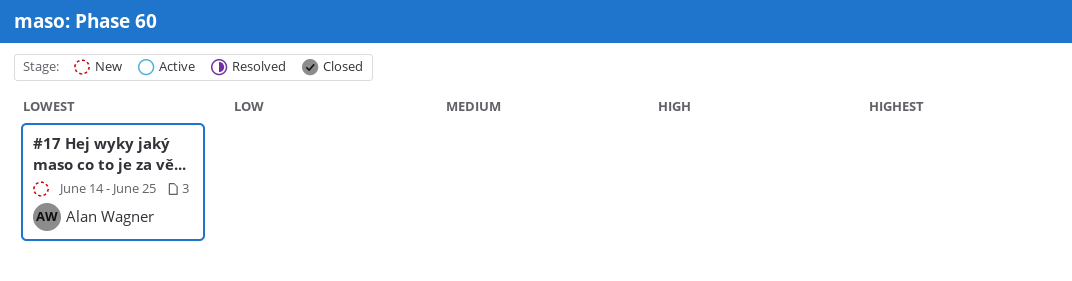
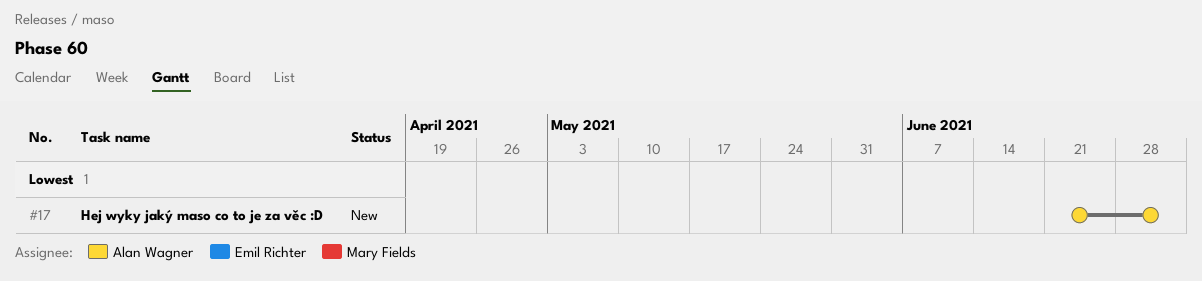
#17, start: Jun 14 -> Jun 21
#17, due: Jun 25 -> Jul 2

